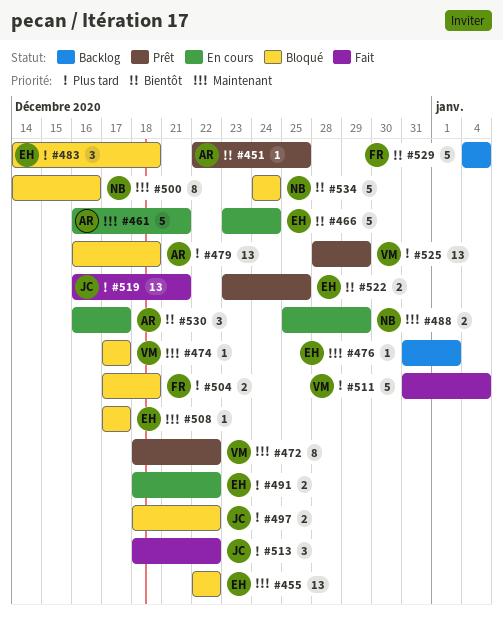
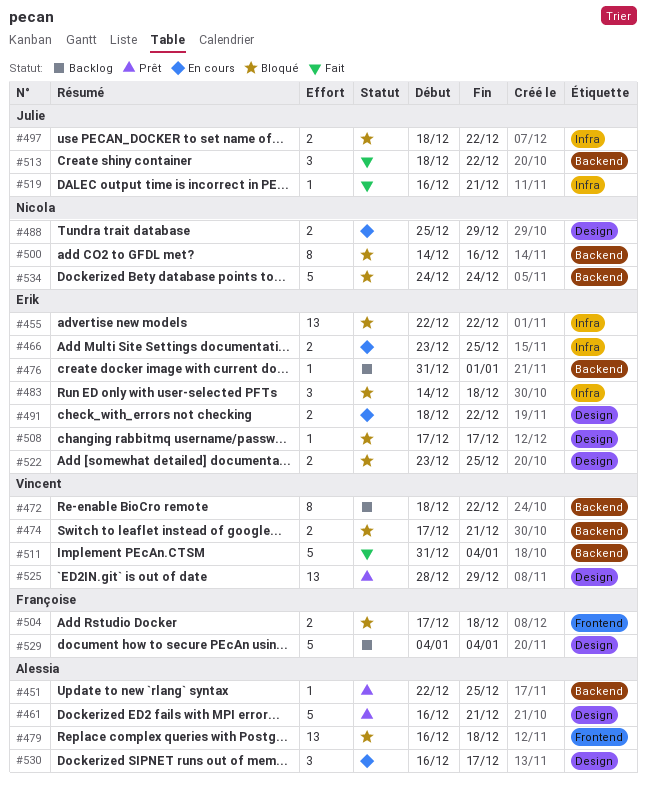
#461, status: En cours -> Prêt
#466, estimate: 5 -> 2
#466, due: Dec 24 -> Dec 25
#472, status: Prêt -> Backlog
#474, estimate: 1 -> 2
#474, due: Dec 17 -> Dec 21
#519, estimate: 13 -> 1
#522, status: Prêt -> Bloqué

